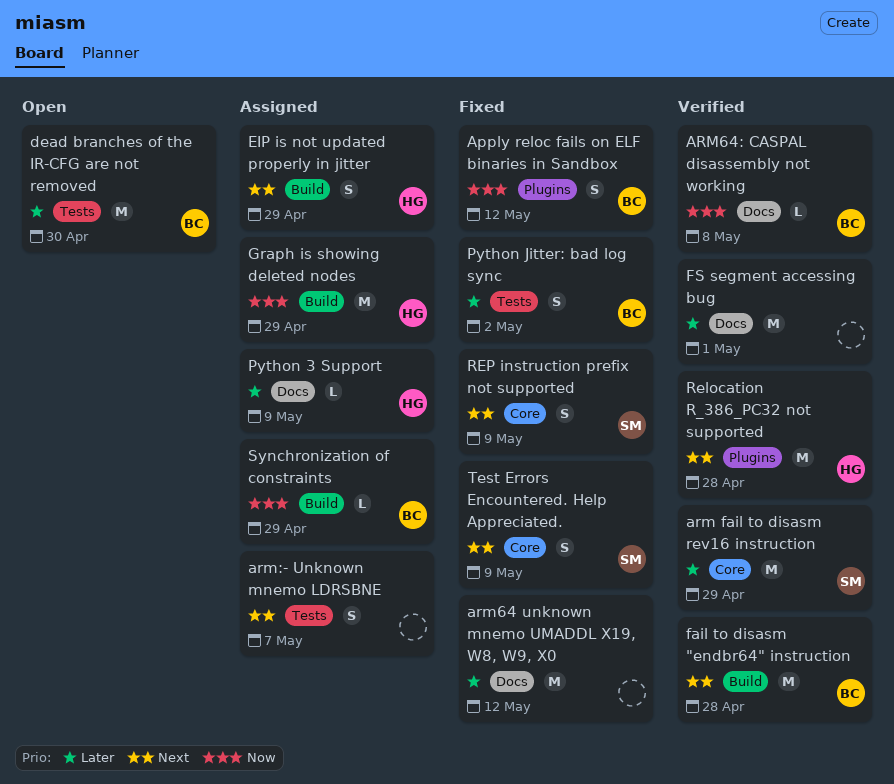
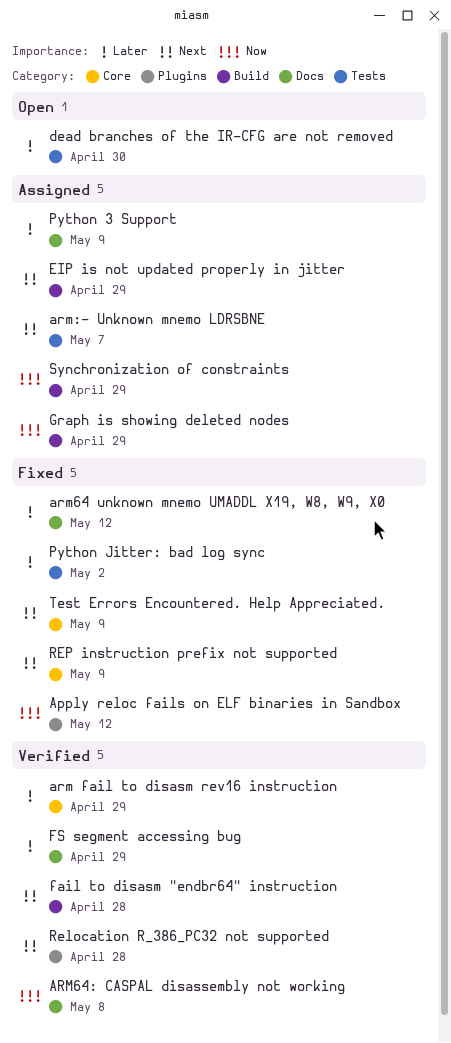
FS segment accessing bug, due: May 1 -> Apr 29

